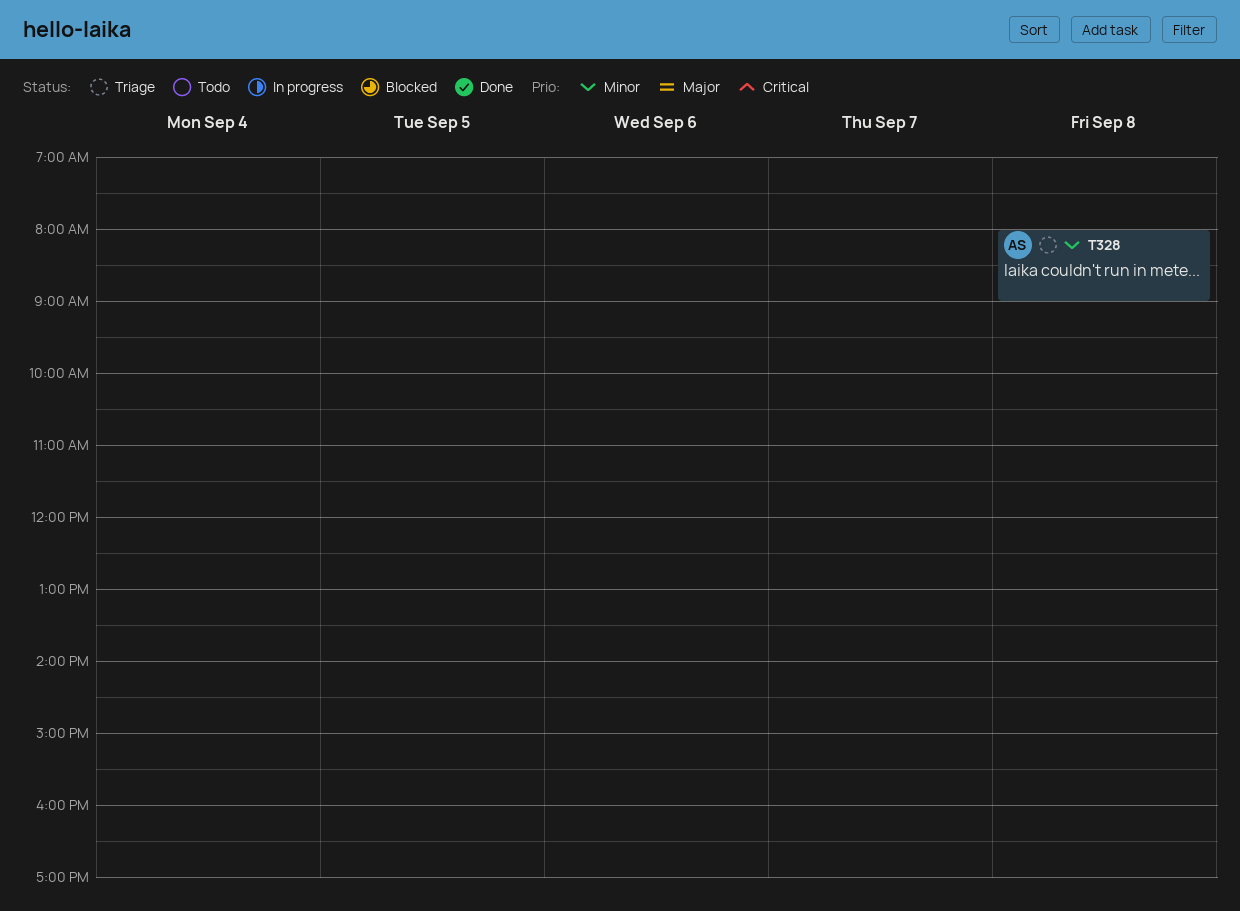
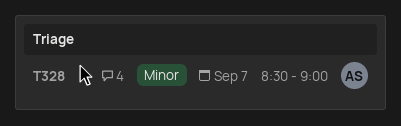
T328, day: Sep 8 -> Sep 7
T328, begins: 08:00 -> 08:30

